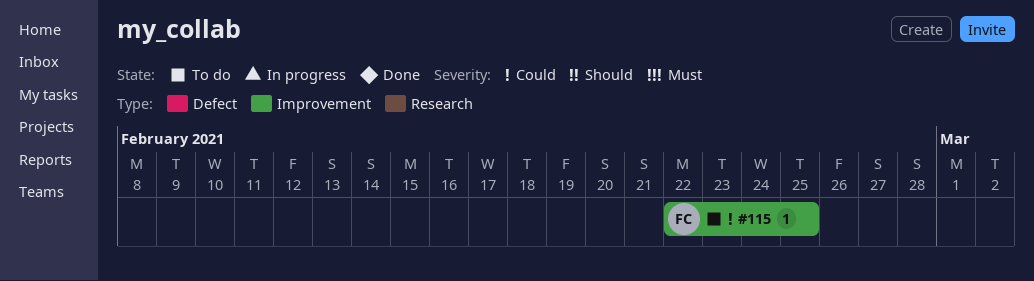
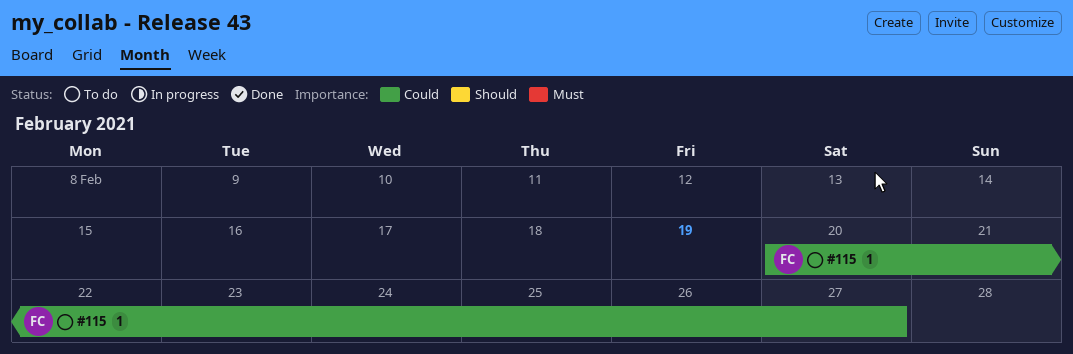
#115, start: Feb 22 -> Feb 20
#115, due: Feb 25 -> Feb 27

